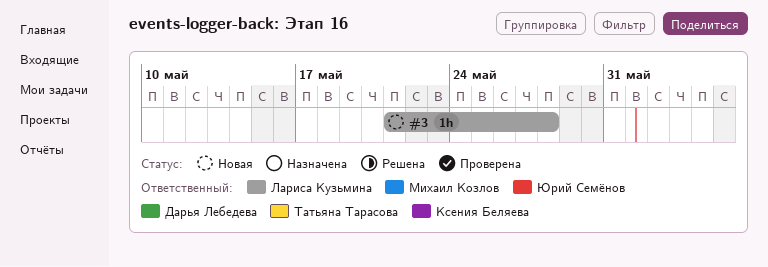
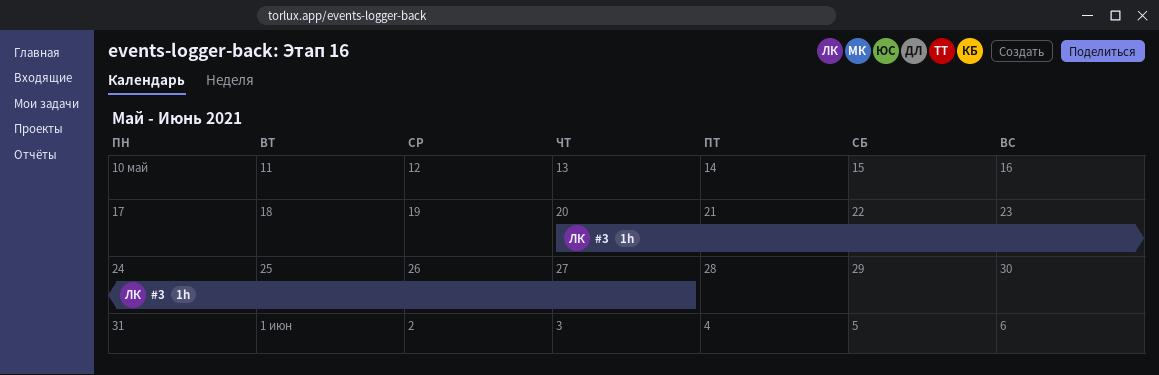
#3, start: May 21 -> May 20
#3, due: May 28 -> May 27

